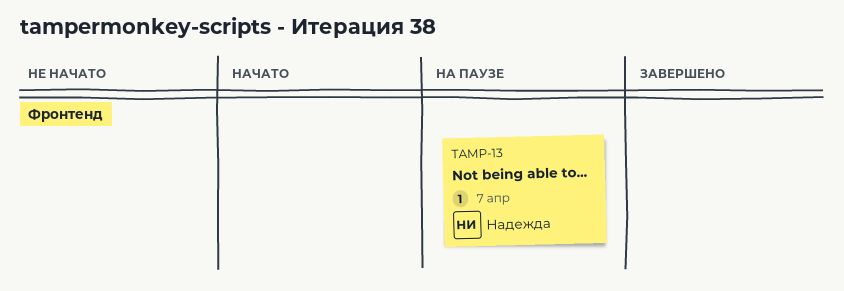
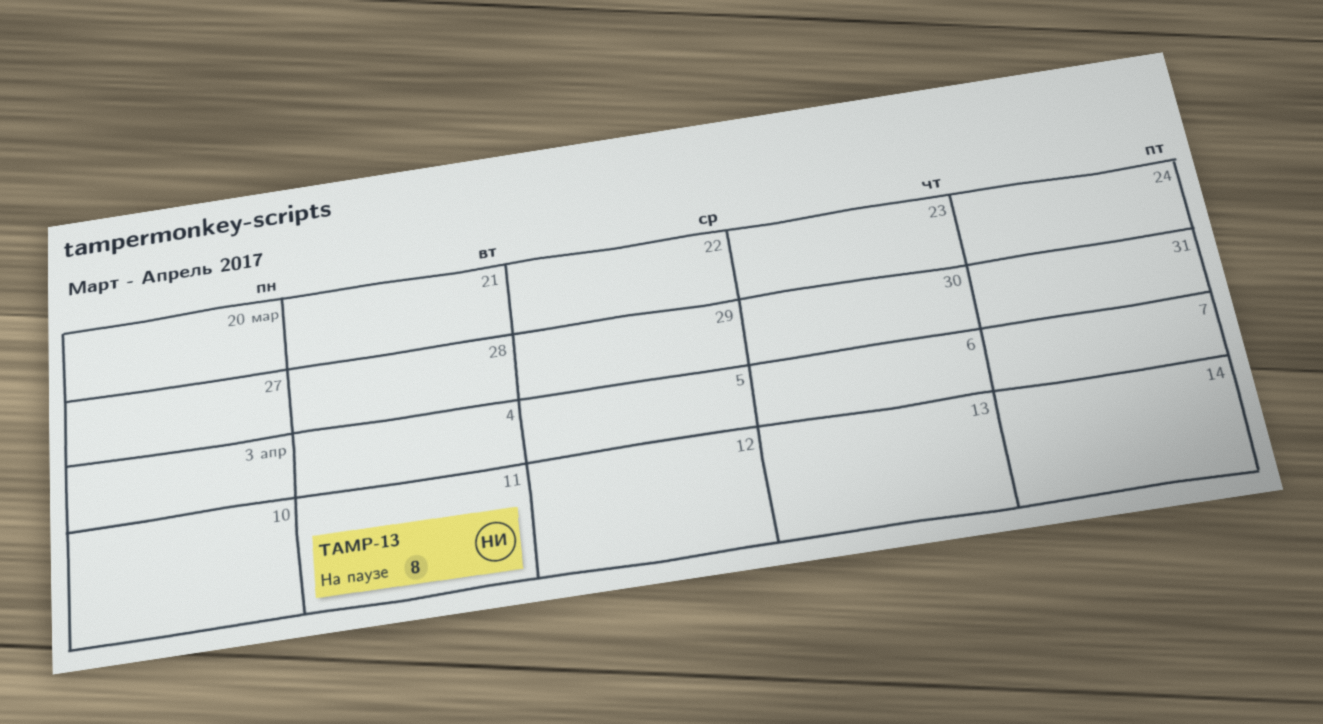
TAMP-13, estimate: 1 -> 8
TAMP-13, due: Apr 7 -> Apr 11

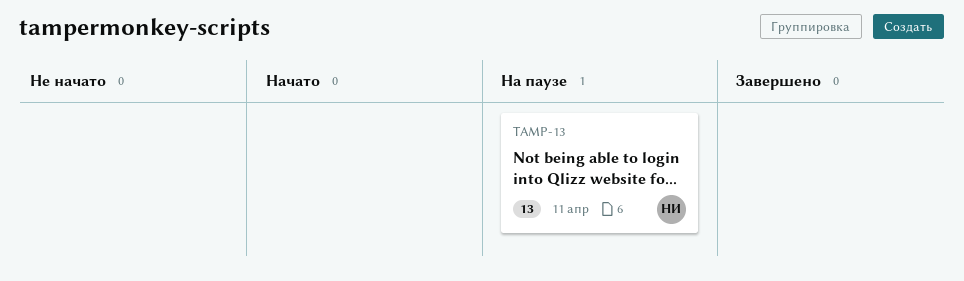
TAMP-13, estimate: 8 -> 13

